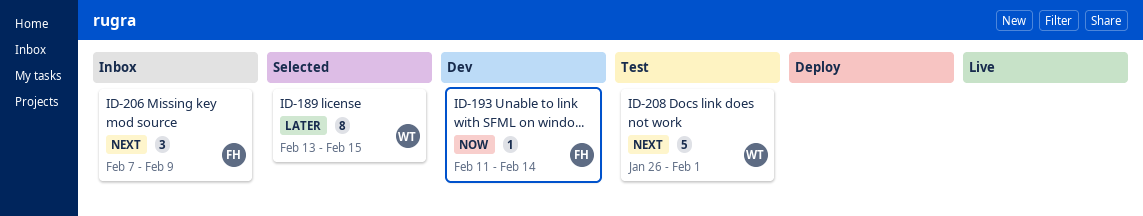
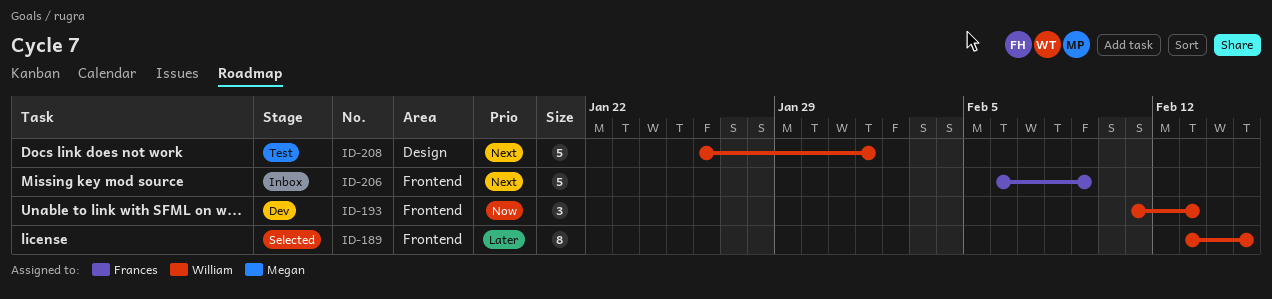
ID-193, owner: Frances -> William
ID-193, estimate: 1 -> 3
ID-193, due: Feb 14 -> Feb 13
ID-206, estimate: 3 -> 5
ID-206, start: Feb 7 -> Feb 6

